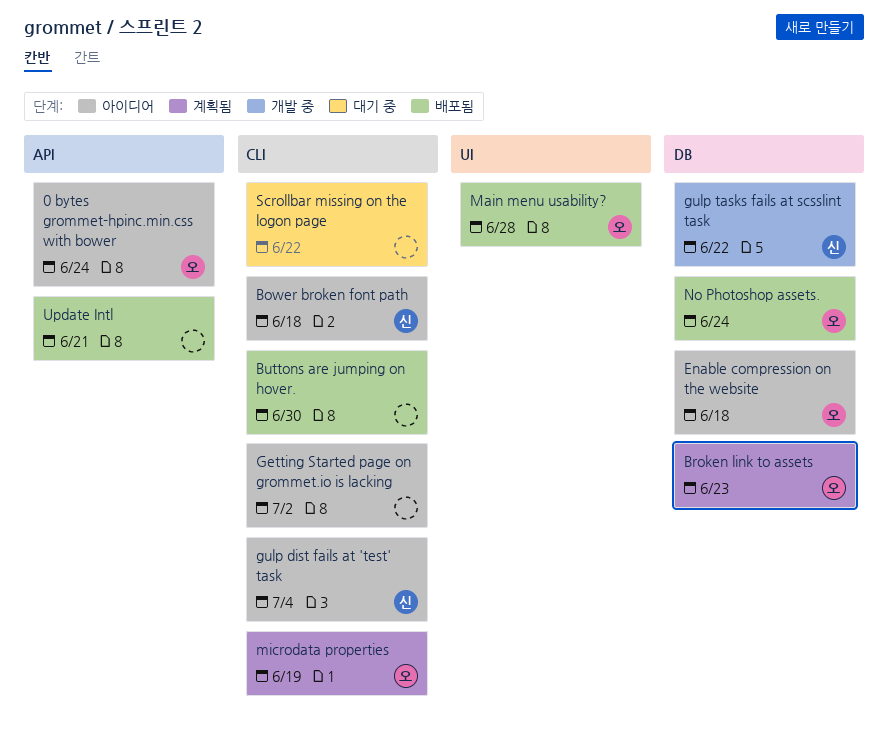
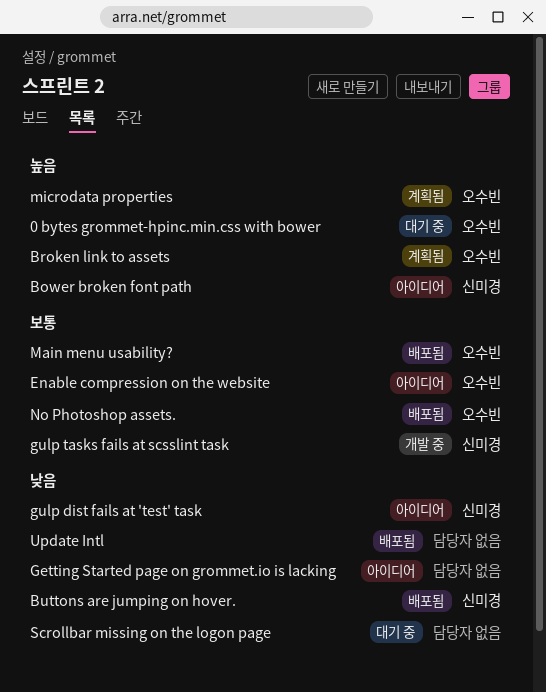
0 bytes grommet-hpinc.min.css with bower, status: 아이디어 -> 대기 중
Buttons are jumping on hover., owner: none -> 신미경

